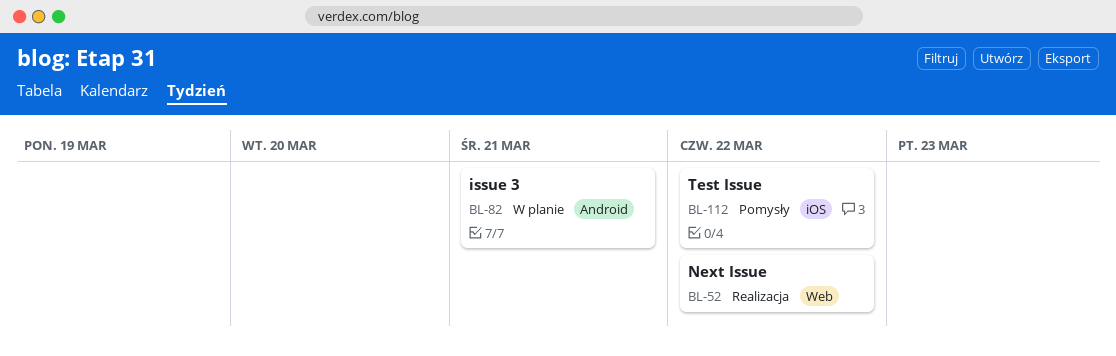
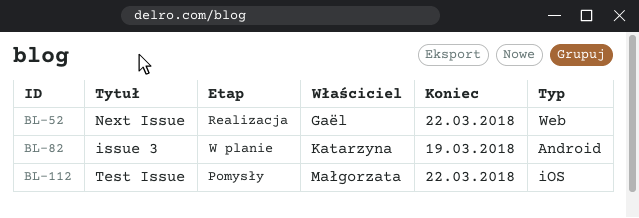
BL-82, due: Mar 21 -> Mar 19

